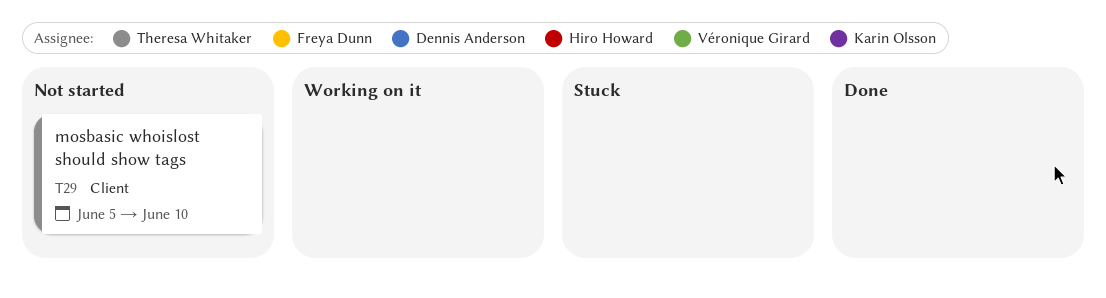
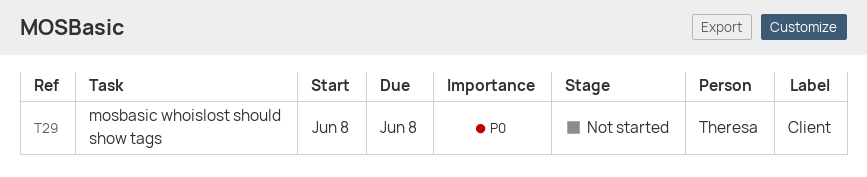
T29, start: Jun 5 -> Jun 8
T29, due: Jun 10 -> Jun 8

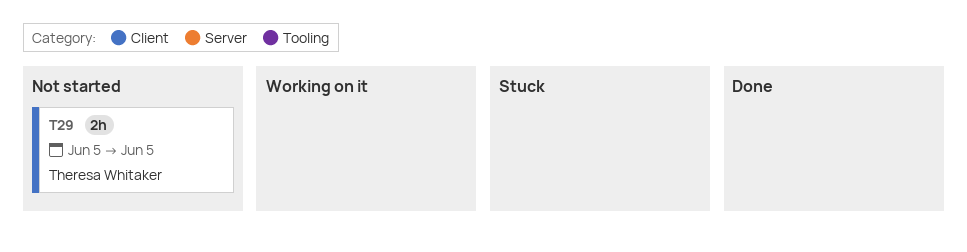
T29, start: Jun 8 -> Jun 5
T29, due: Jun 8 -> Jun 5

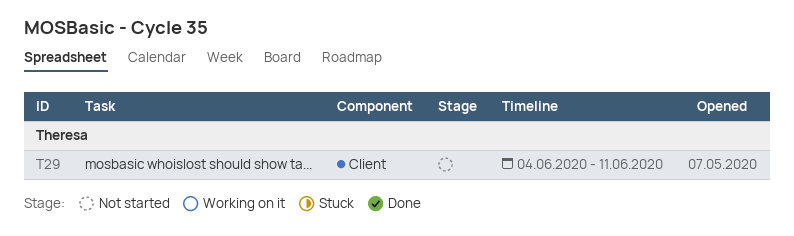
T29, start: Jun 5 -> Jun 4
T29, due: Jun 5 -> Jun 11

